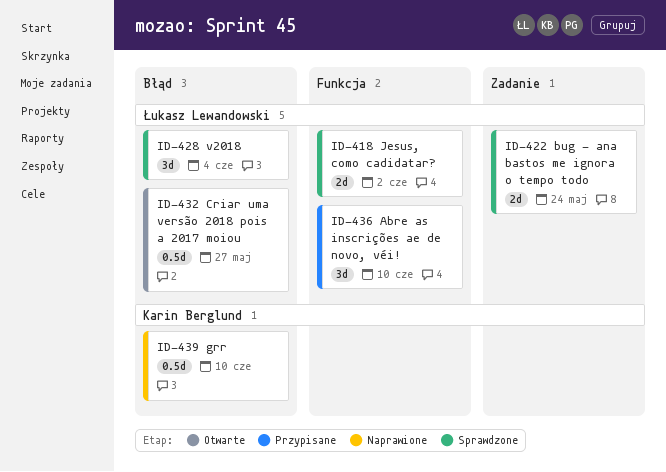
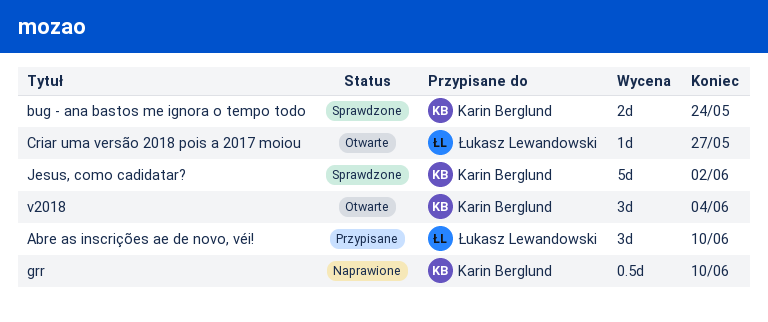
bug - ana bastos me ignora o tempo todo, owner: Łukasz Lewandowski -> Karin Berglund
Criar uma versão 2018 pois a 2017 moiou, estimate: 0.5d -> 1d
Jesus, como cadidatar?, owner: Łukasz Lewandowski -> Karin Berglund
Jesus, como cadidatar?, estimate: 2d -> 5d
v2018, status: Sprawdzone -> Otwarte
v2018, owner: Łukasz Lewandowski -> Karin Berglund

